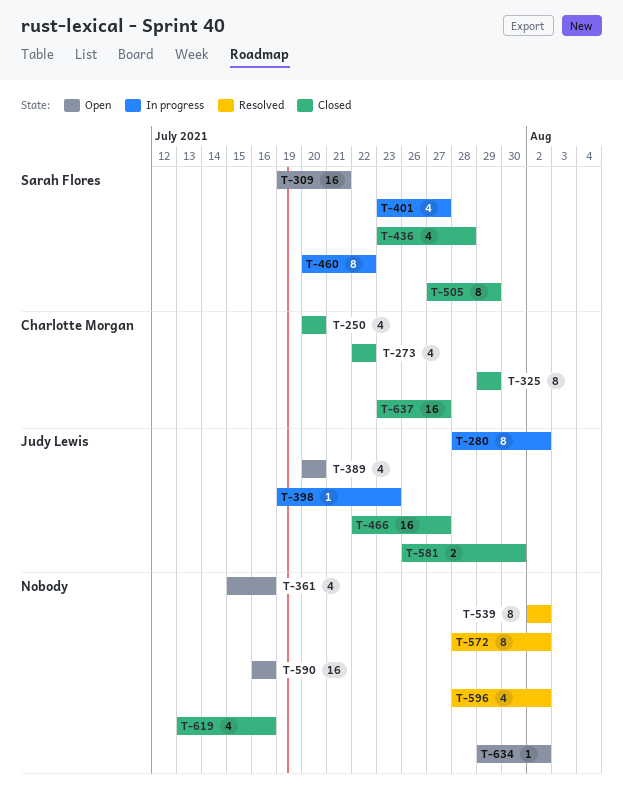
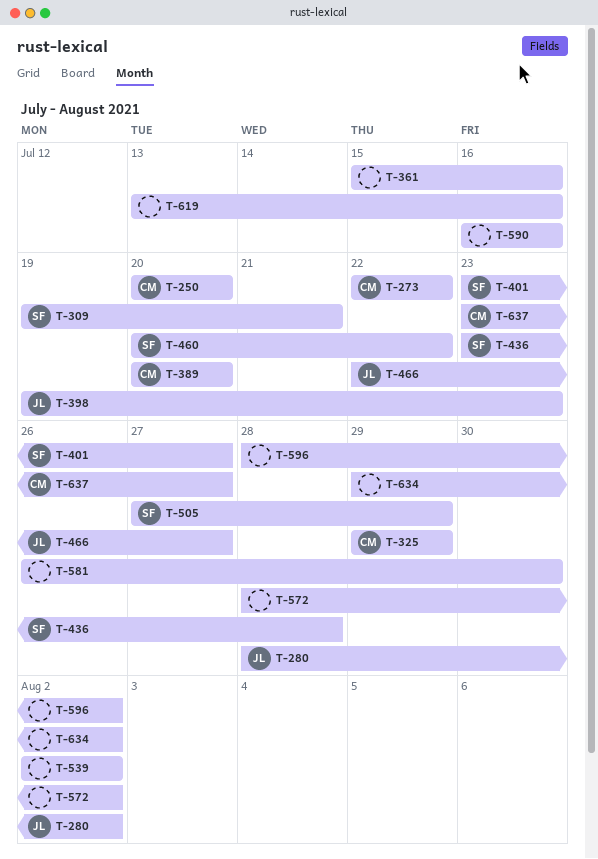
T-389, owner: Judy Lewis -> Charlotte Morgan
T-581, owner: Judy Lewis -> none

